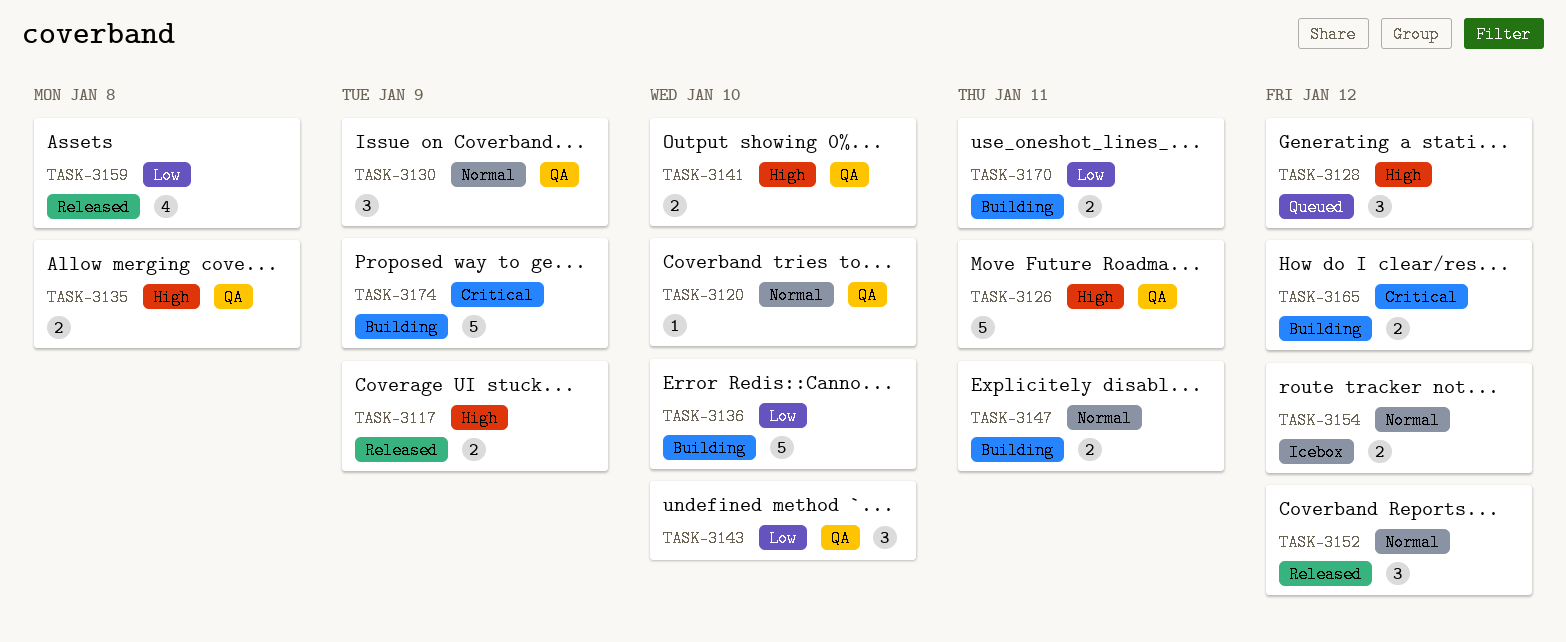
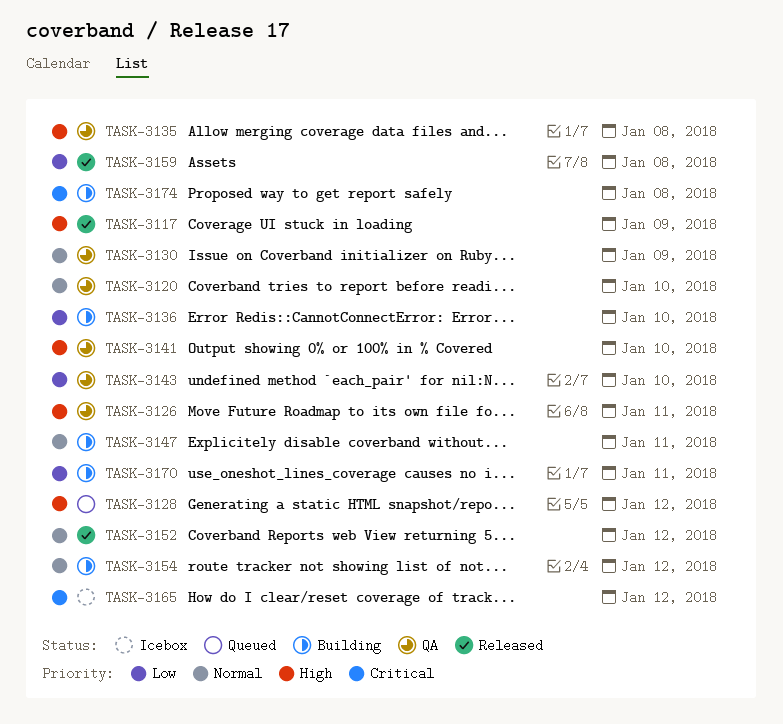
TASK-3154, status: Icebox -> Building
TASK-3165, status: Building -> Icebox
TASK-3174, due: Jan 9 -> Jan 8

